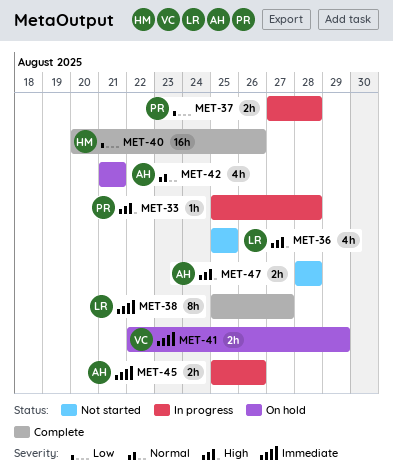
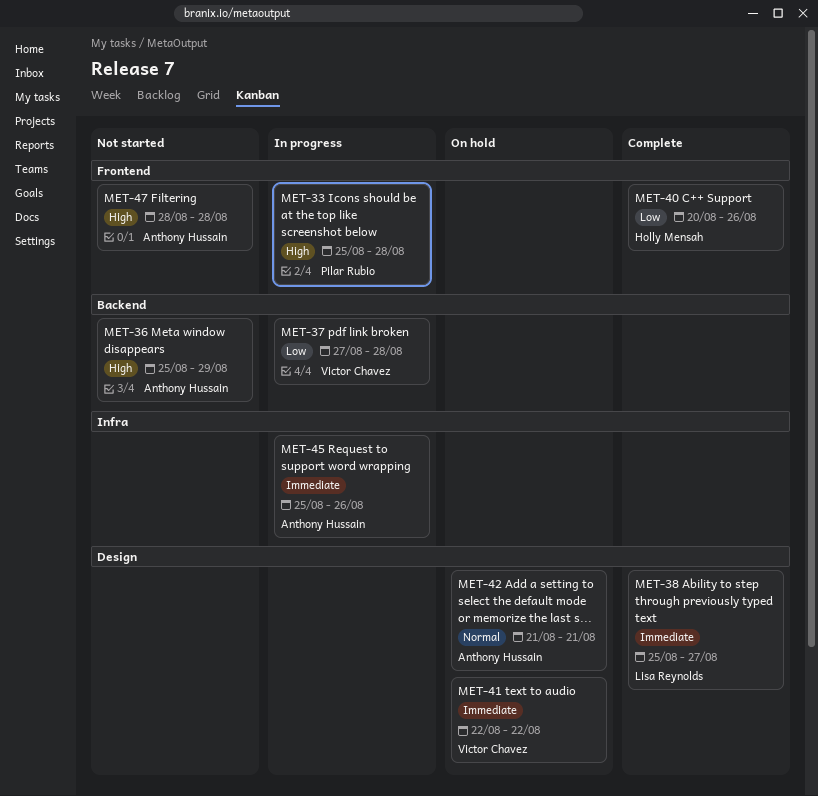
MET-36, owner: Lisa Reynolds -> Anthony Hussain
MET-36, due: Aug 25 -> Aug 29
MET-37, owner: Pilar Rubio -> Victor Chavez
MET-41, due: Aug 29 -> Aug 22

